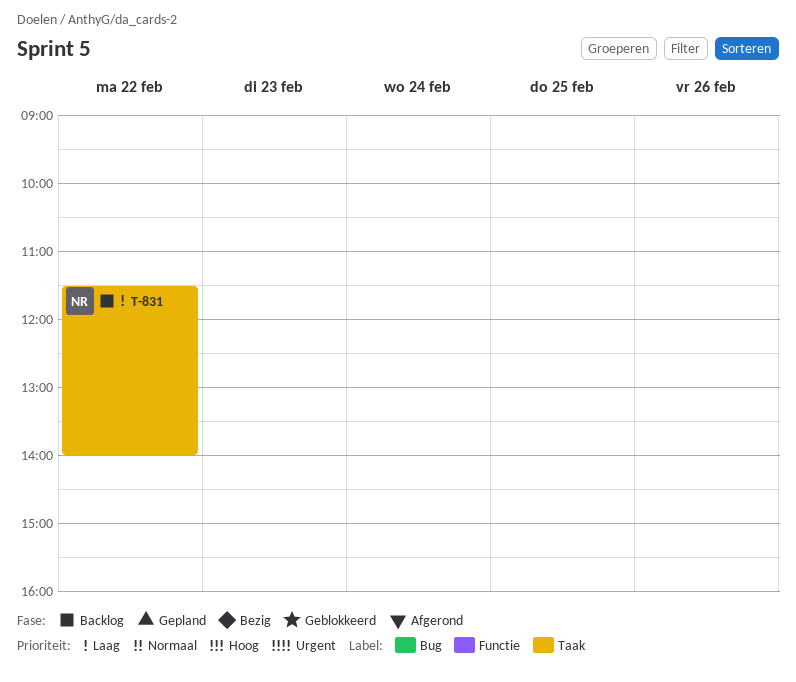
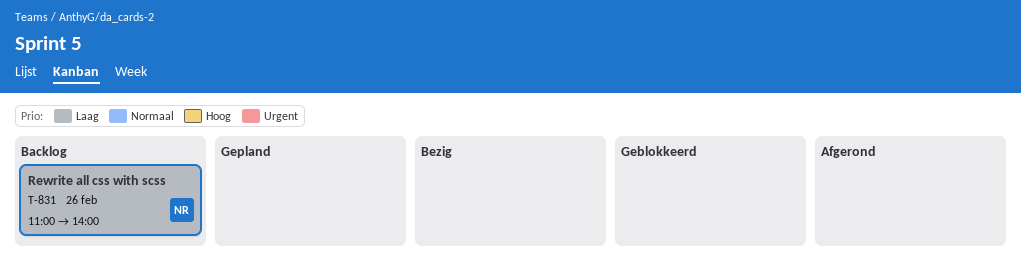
T-831, day: Feb 22 -> Feb 26
T-831, begins: 11:30 -> 11:00

